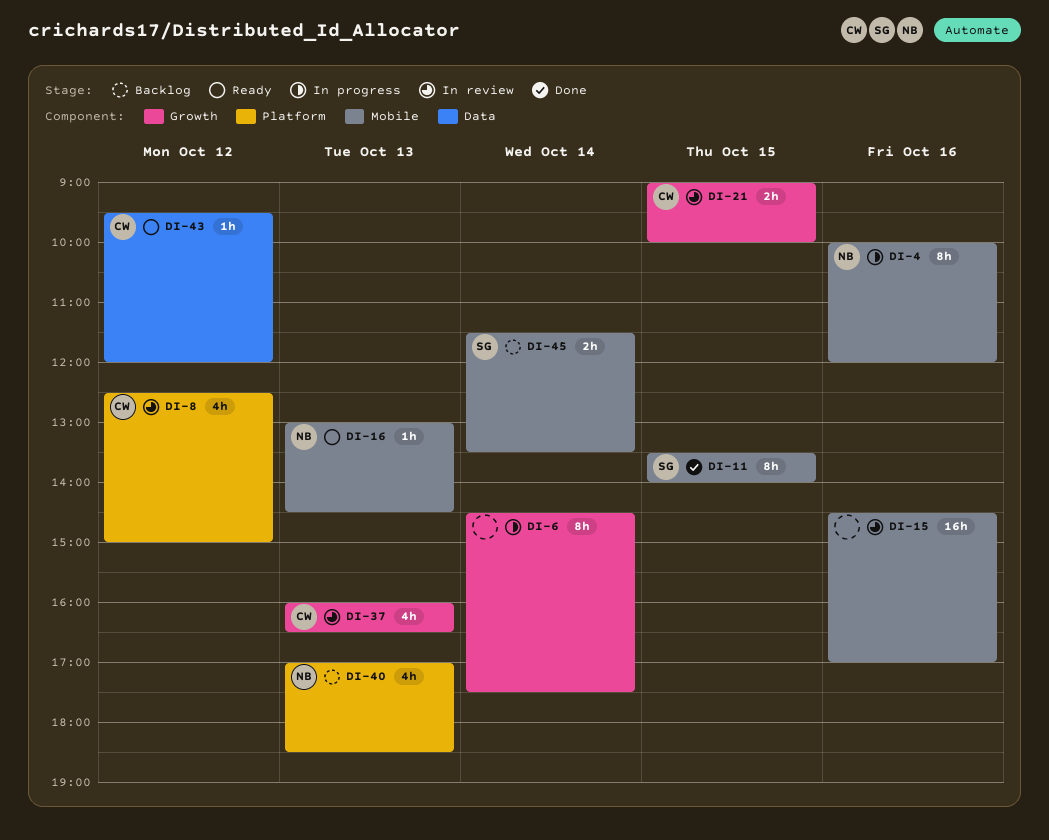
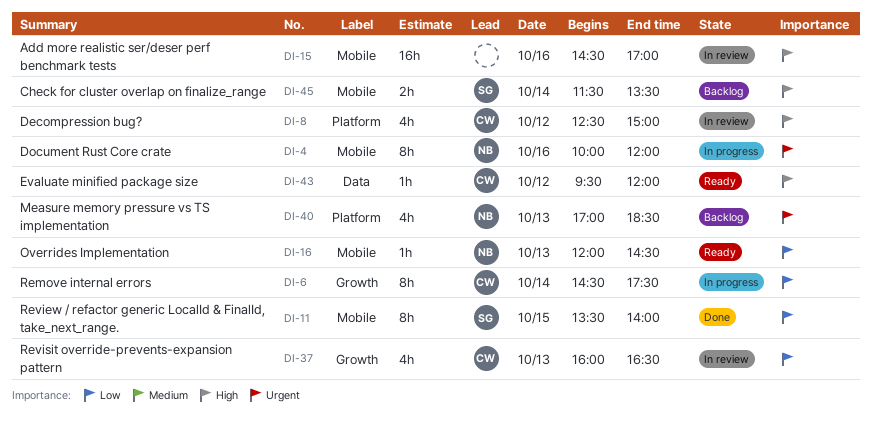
DI-6, owner: none -> CW
DI-16, begins: 13:00 -> 12:00
DI-21: present -> none

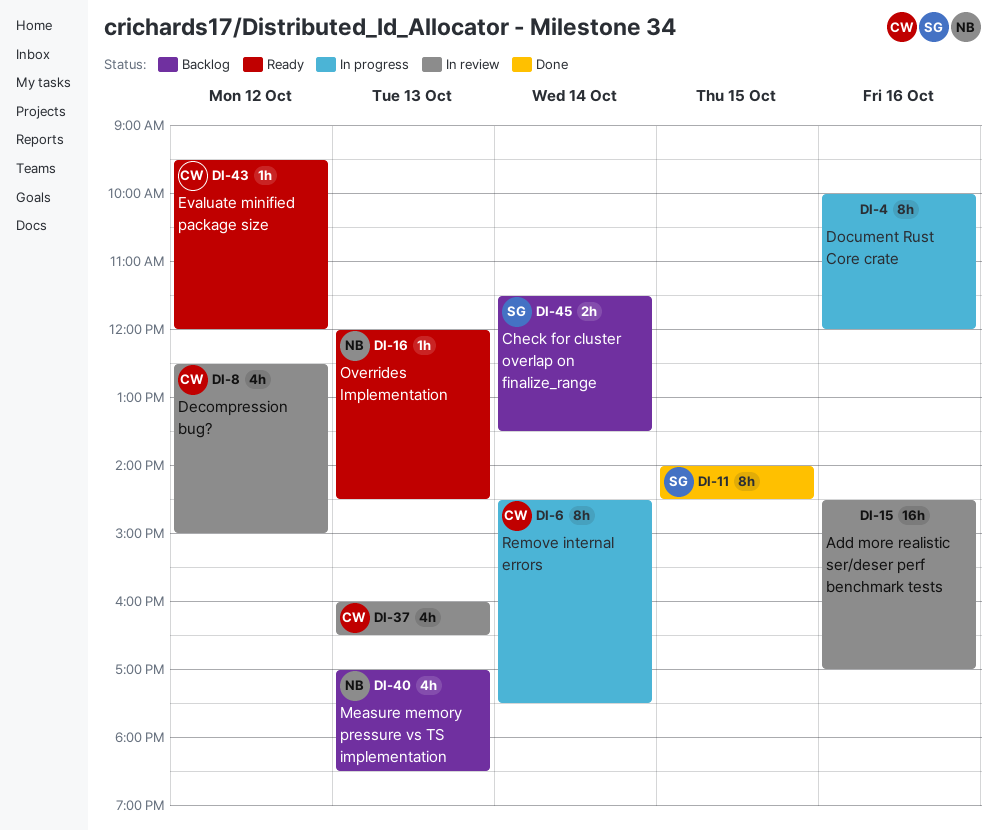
DI-4, owner: NB -> none
DI-11, begins: 13:30 -> 14:00
DI-11, ends: 14:00 -> 14:30

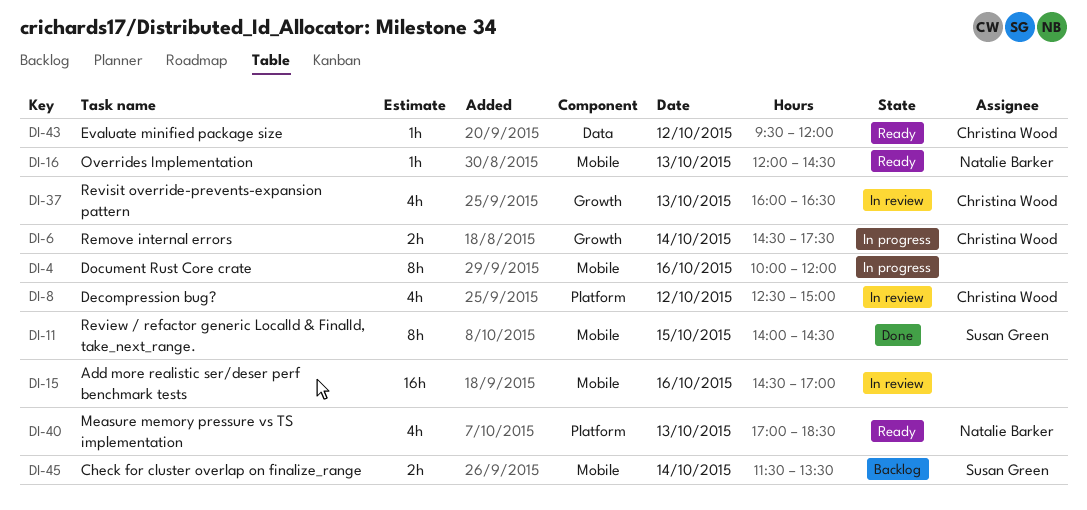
DI-6, estimate: 8h -> 2h
DI-40, status: Backlog -> Ready

